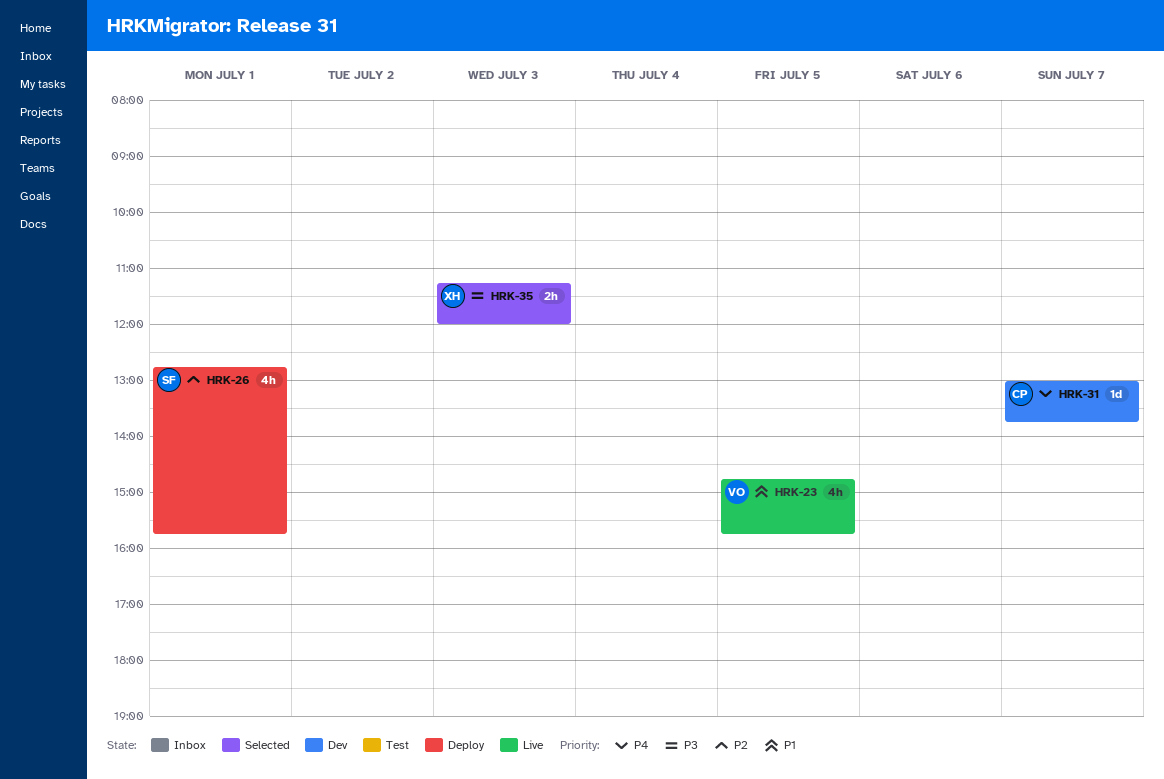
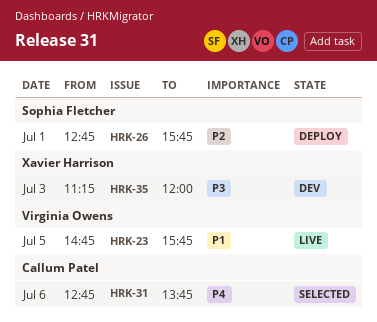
HRK-31, status: Dev -> Selected
HRK-31, day: Jul 7 -> Jul 6
HRK-31, begins: 13:00 -> 12:45
HRK-35, status: Selected -> Dev

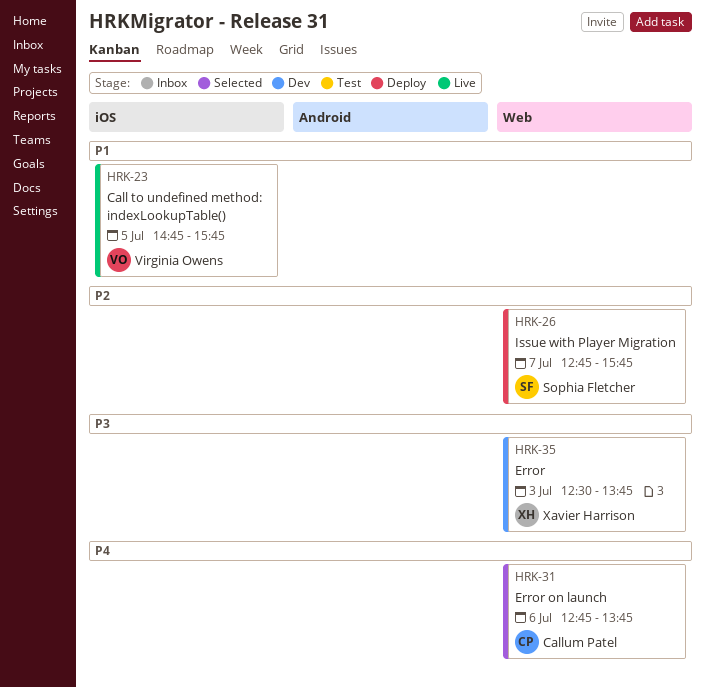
HRK-26, day: Jul 1 -> Jul 7
HRK-35, begins: 11:15 -> 12:30
HRK-35, ends: 12:00 -> 13:45

